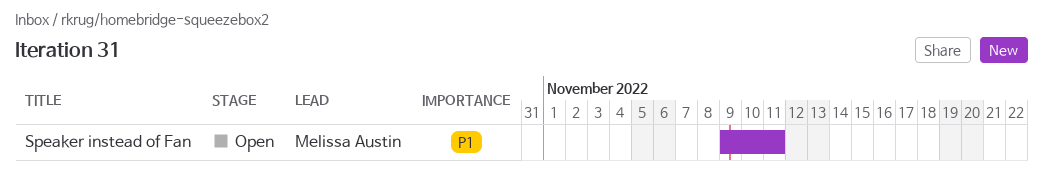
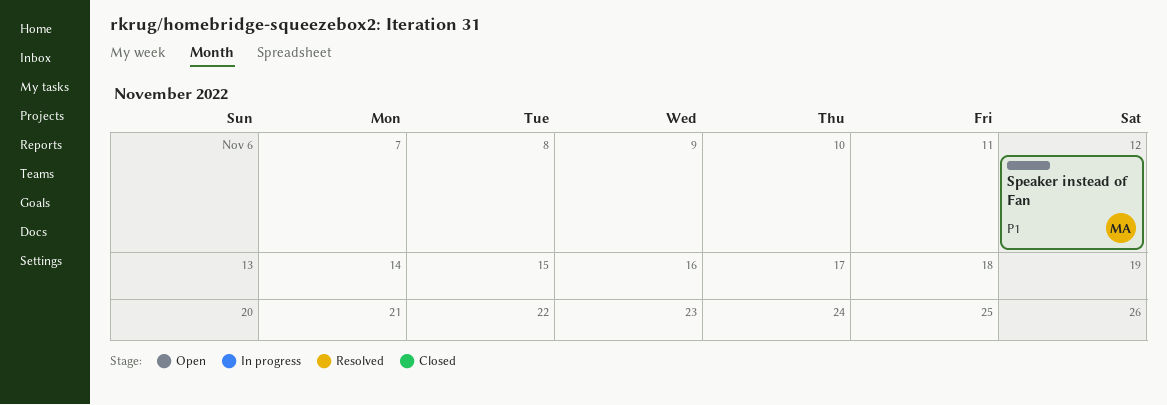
Speaker instead of Fan, due: Nov 11 -> Nov 12

